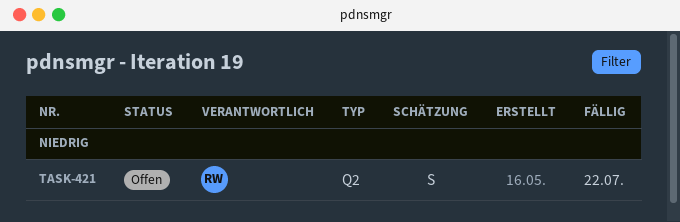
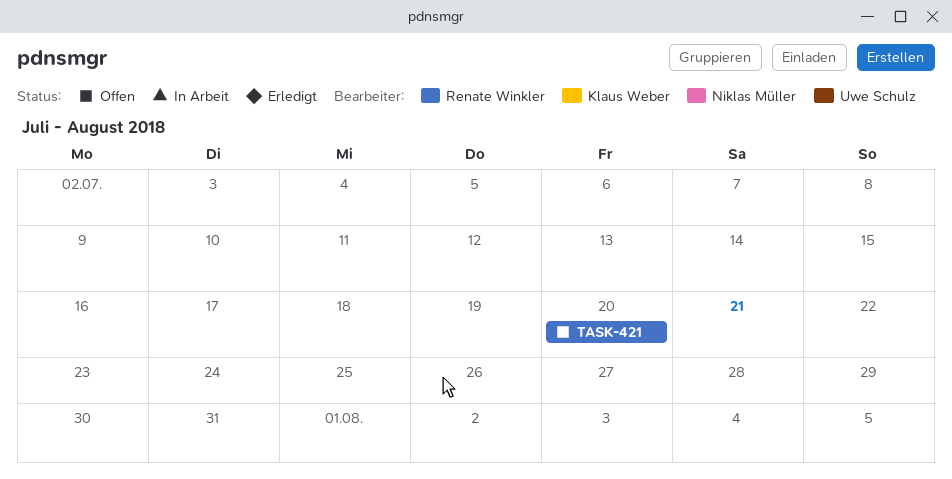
TASK-421, due: Jul 22 -> Jul 20

